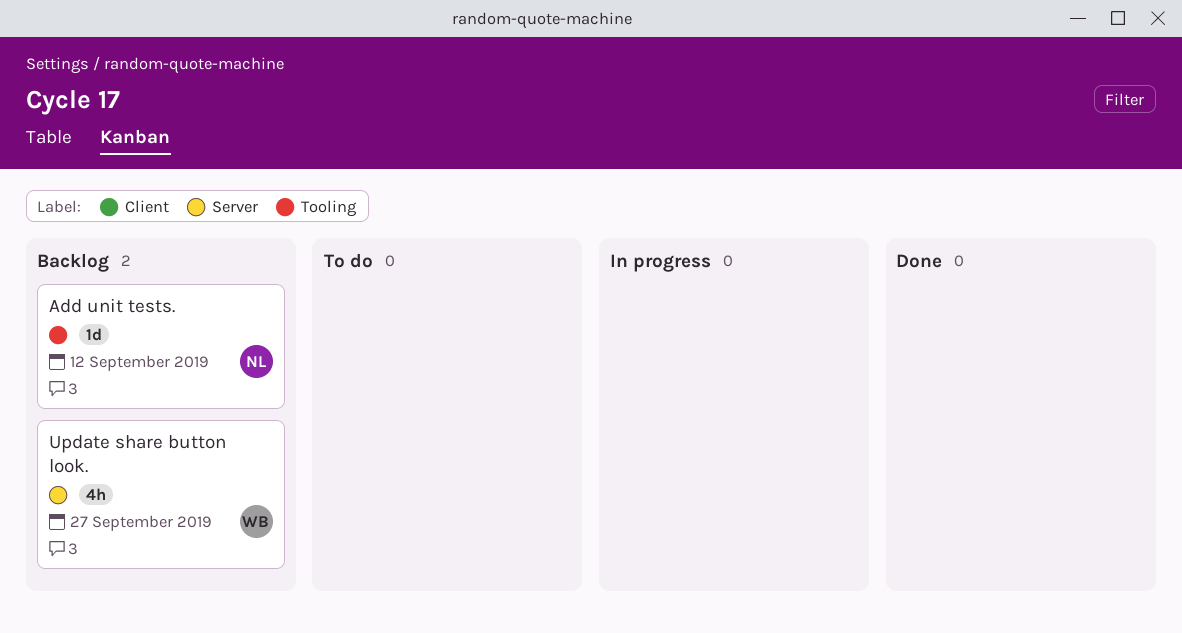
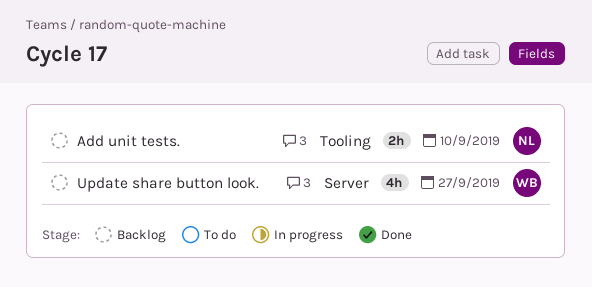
Add unit tests., estimate: 1d -> 2h
Add unit tests., due: Sep 12 -> Sep 10

